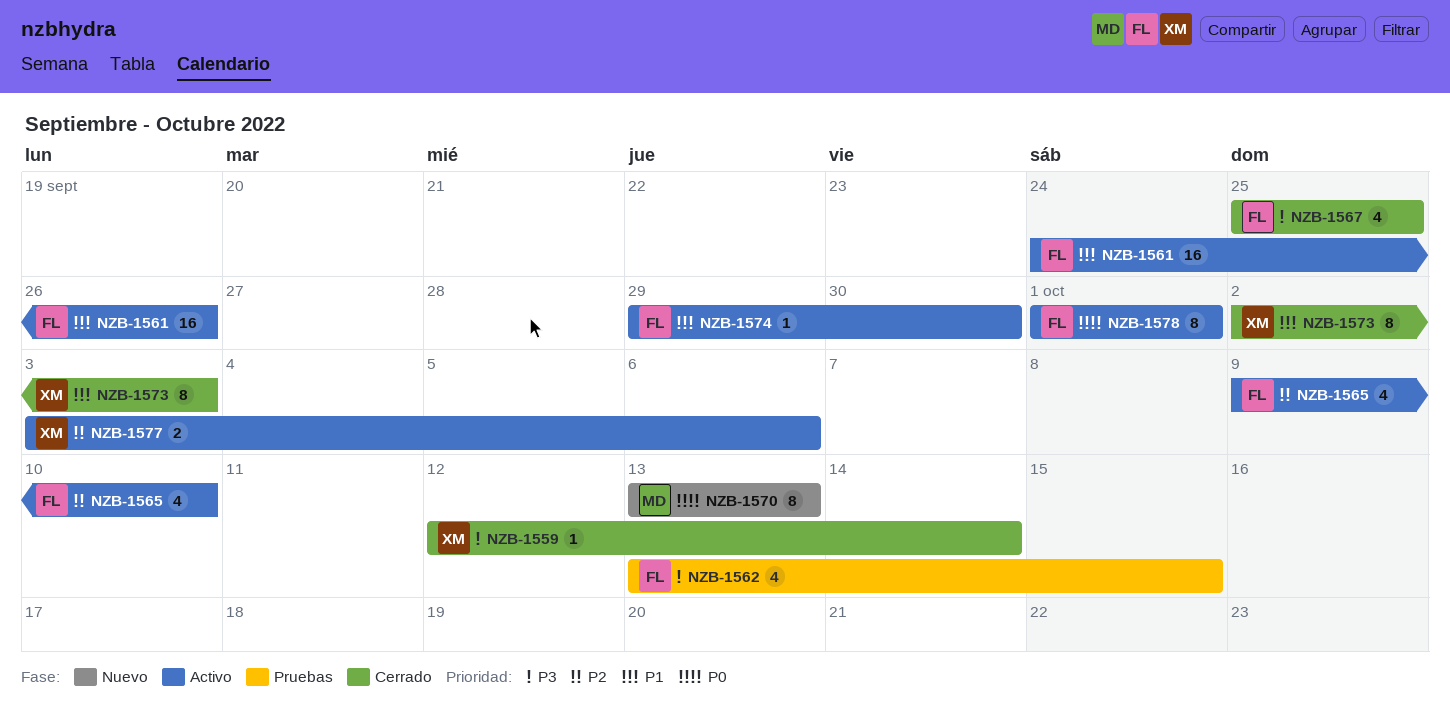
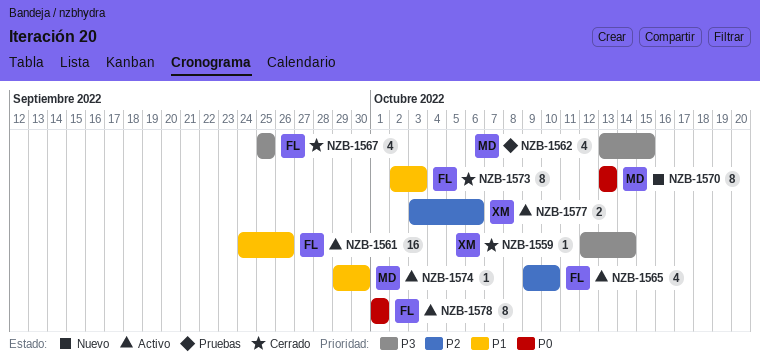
NZB-1562, owner: FL -> MD
NZB-1573, owner: XM -> FL
NZB-1574, owner: FL -> MD

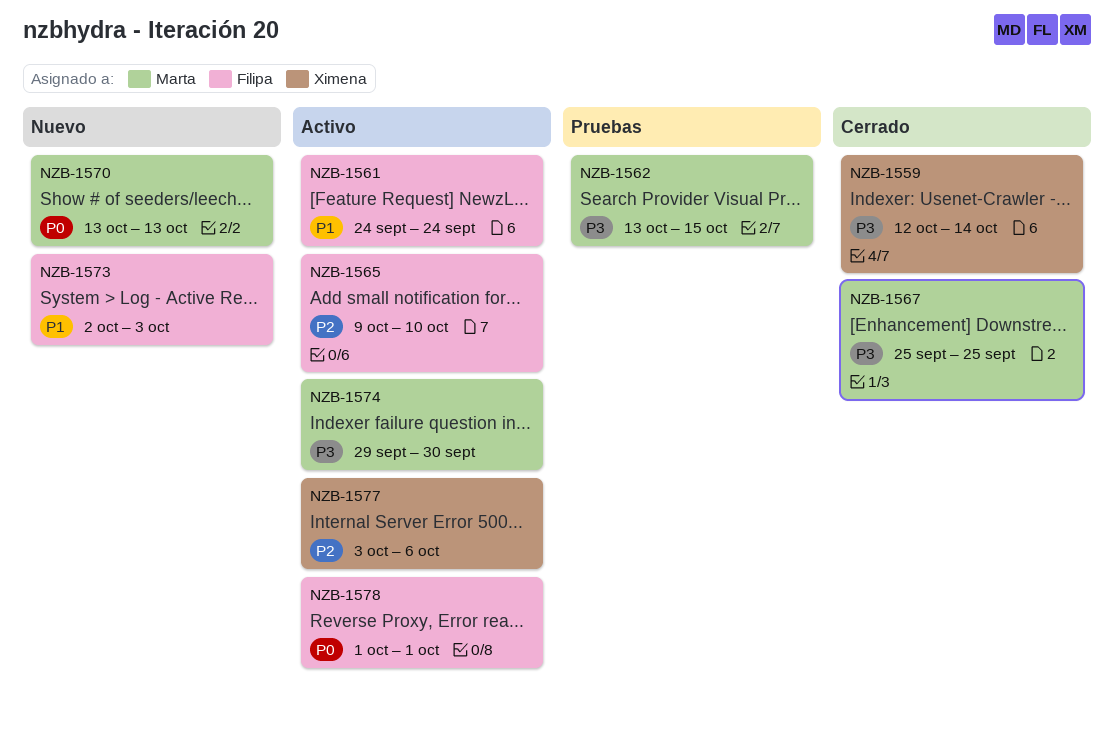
NZB-1561, due: Sep 26 -> Sep 24
NZB-1567, owner: Filipa -> Marta
NZB-1573, status: Cerrado -> Nuevo
NZB-1574, priority: P1 -> P3

